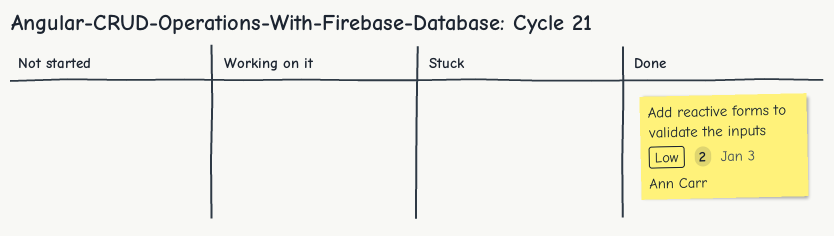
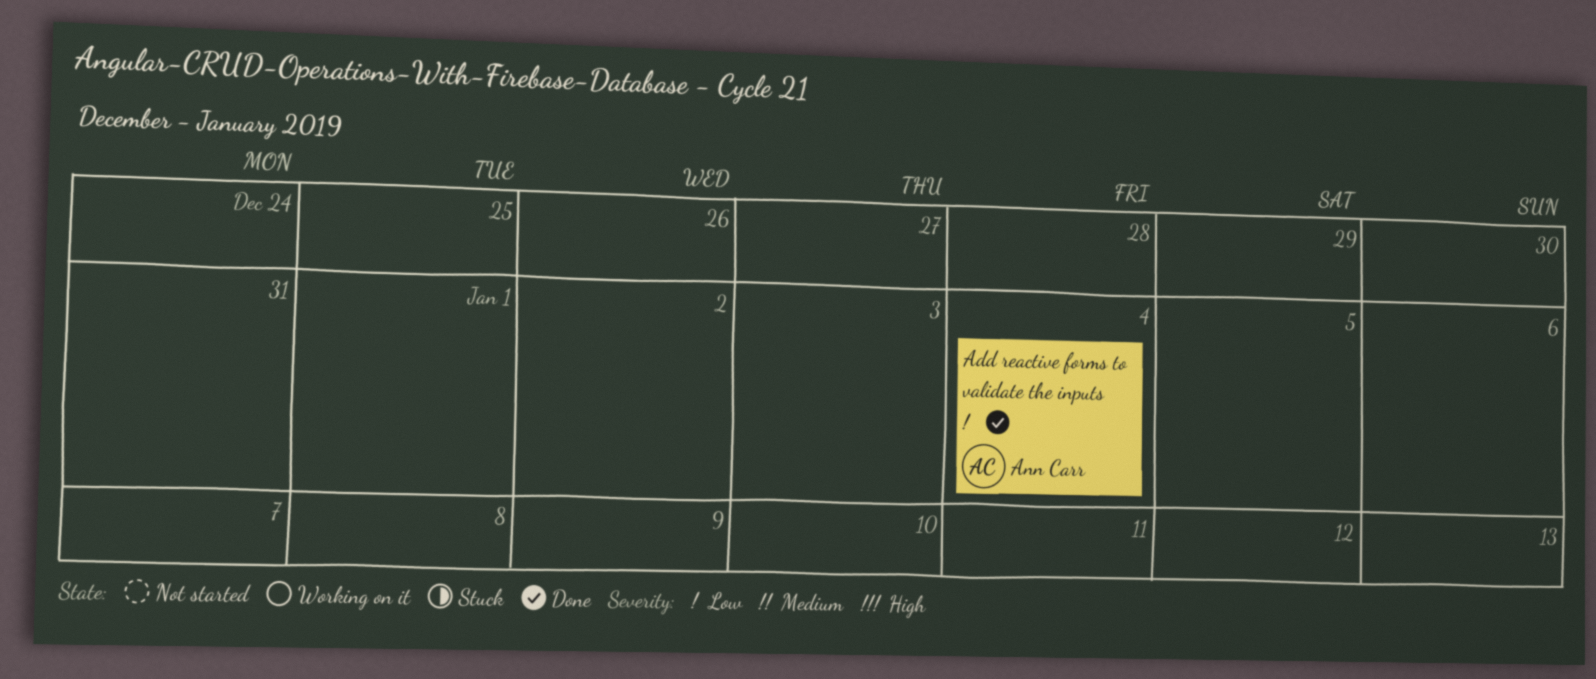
Add reactive forms to validate the inputs, due: Jan 3 -> Jan 4

